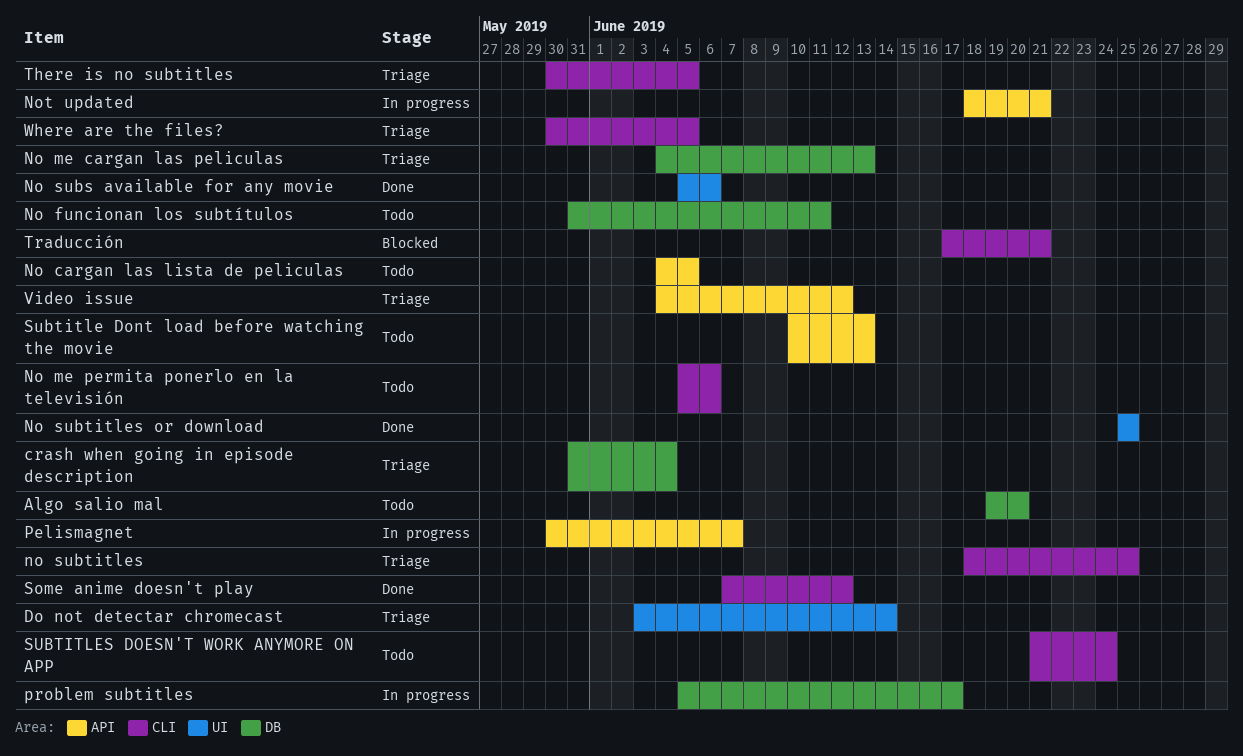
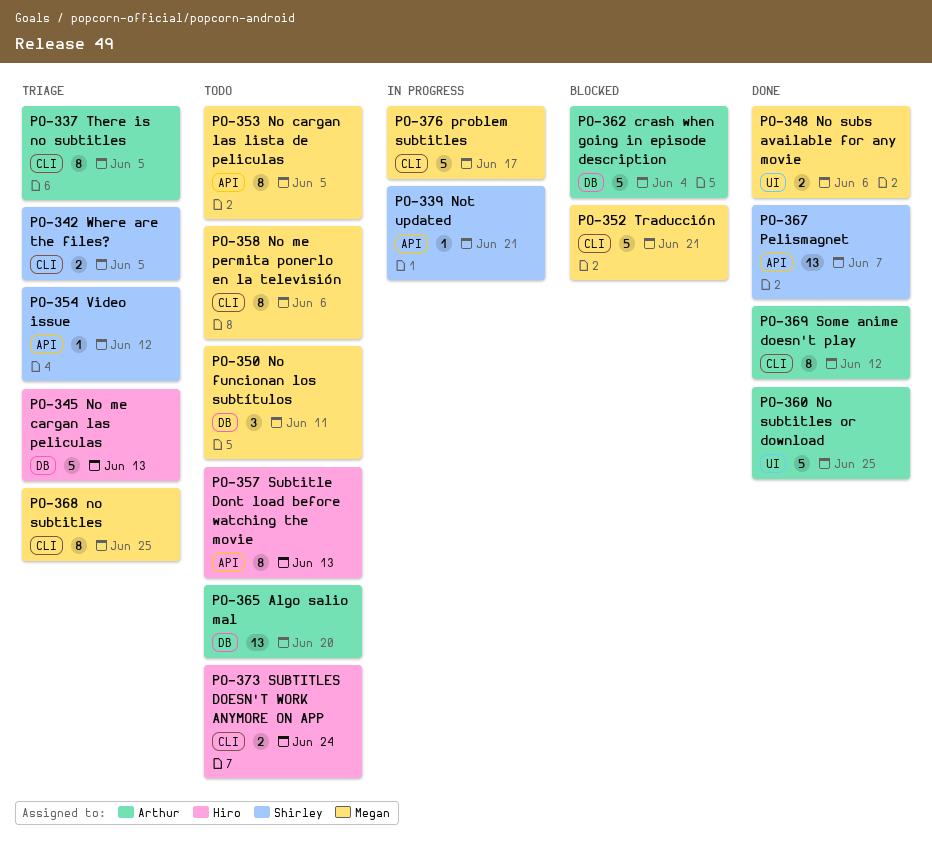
crash when going in episode description, status: Triage -> Blocked
Do not detectar chromecast: present -> none
Pelismagnet, status: In progress -> Done
problem subtitles, label: DB -> CLI

